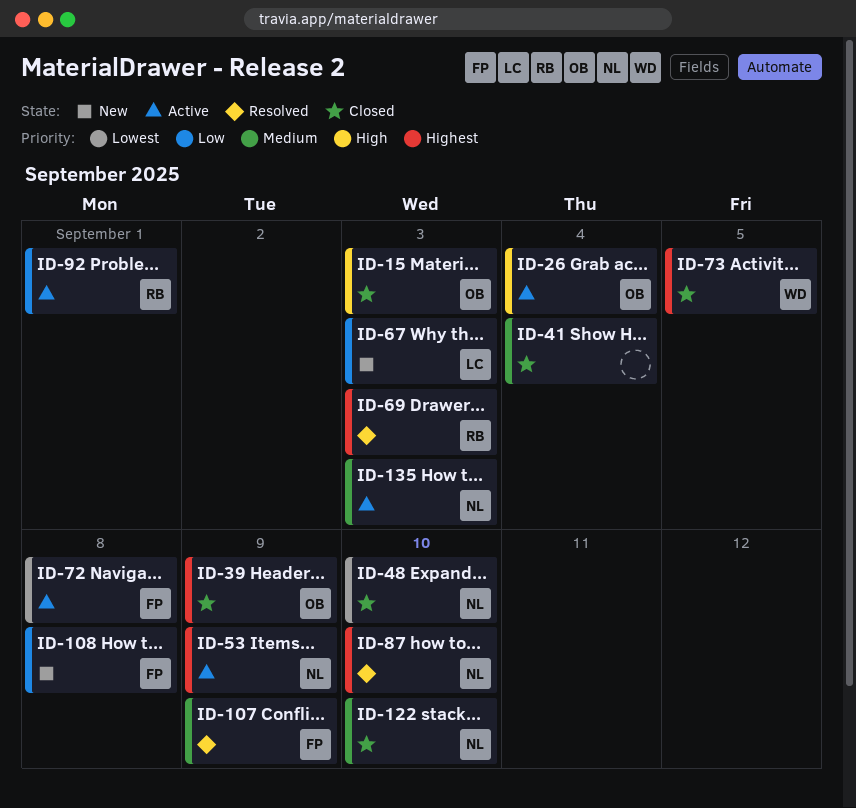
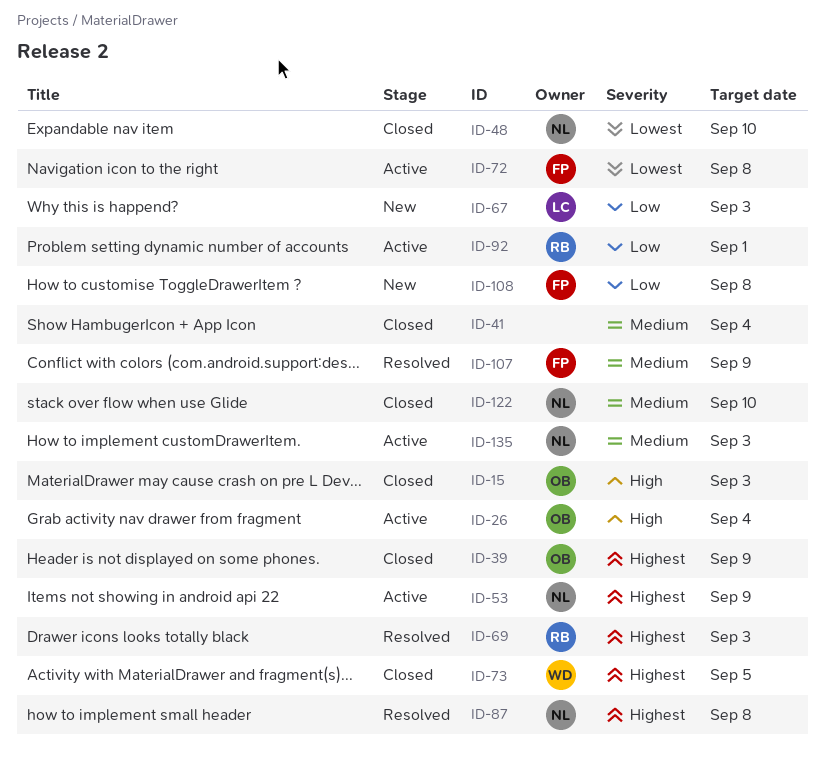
ID-87, due: Sep 10 -> Sep 8

